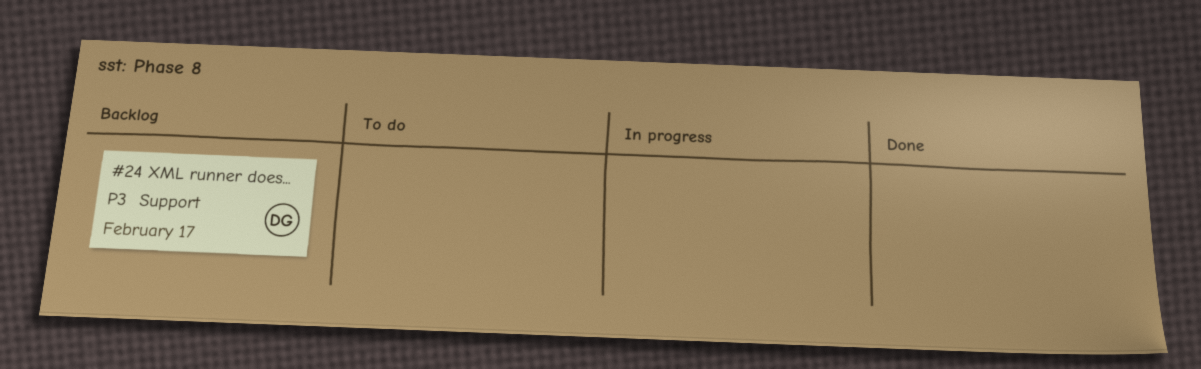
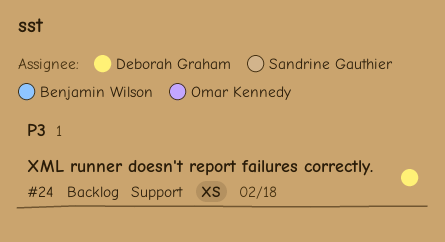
#24, due: Feb 17 -> Feb 18

